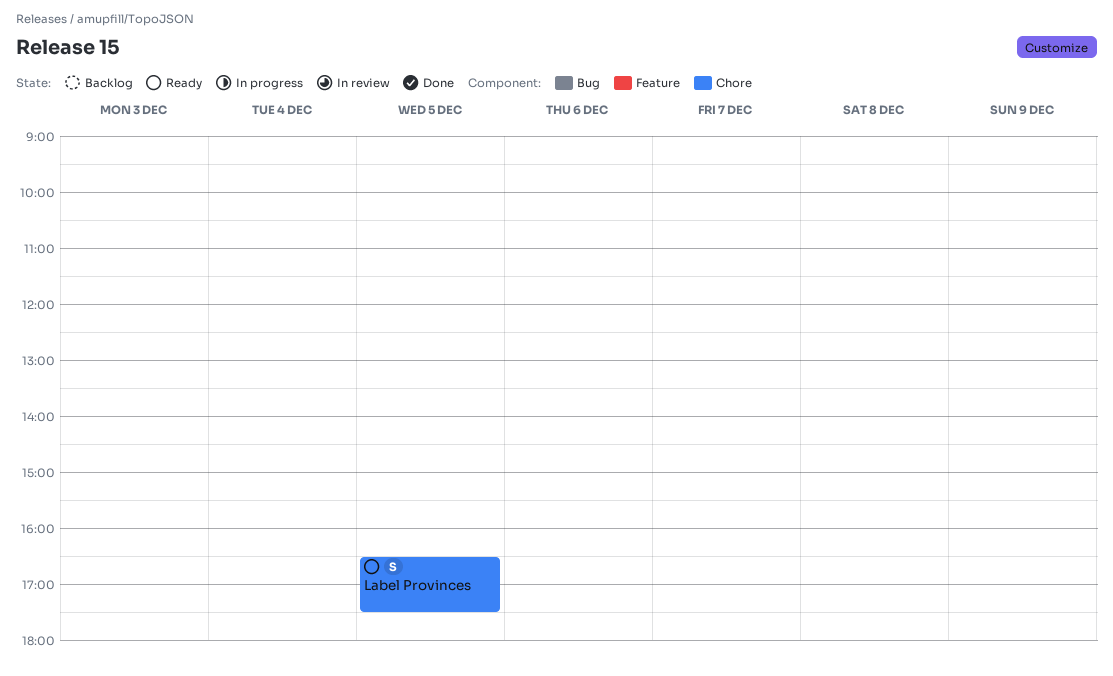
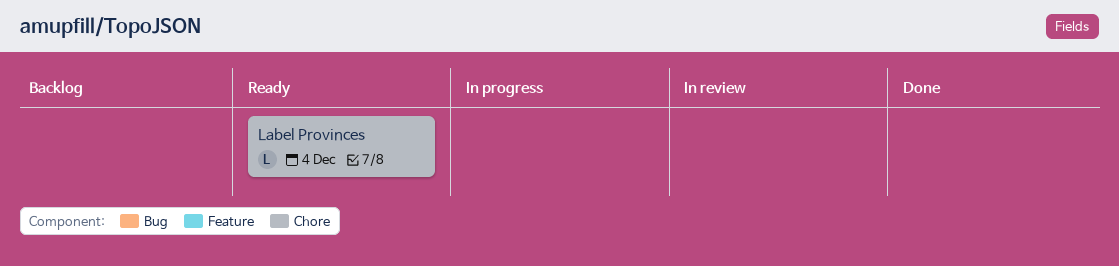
Label Provinces, estimate: S -> L
Label Provinces, day: Dec 5 -> Dec 4

